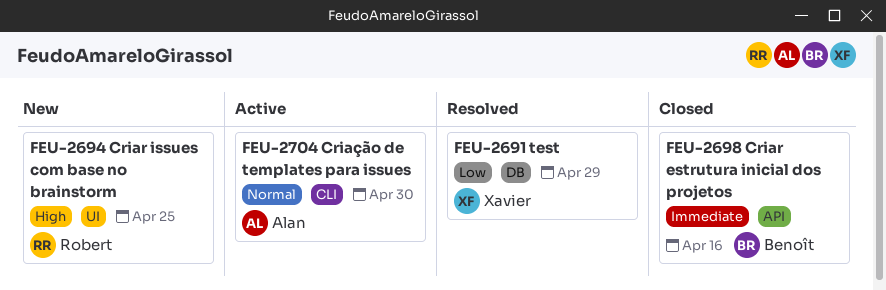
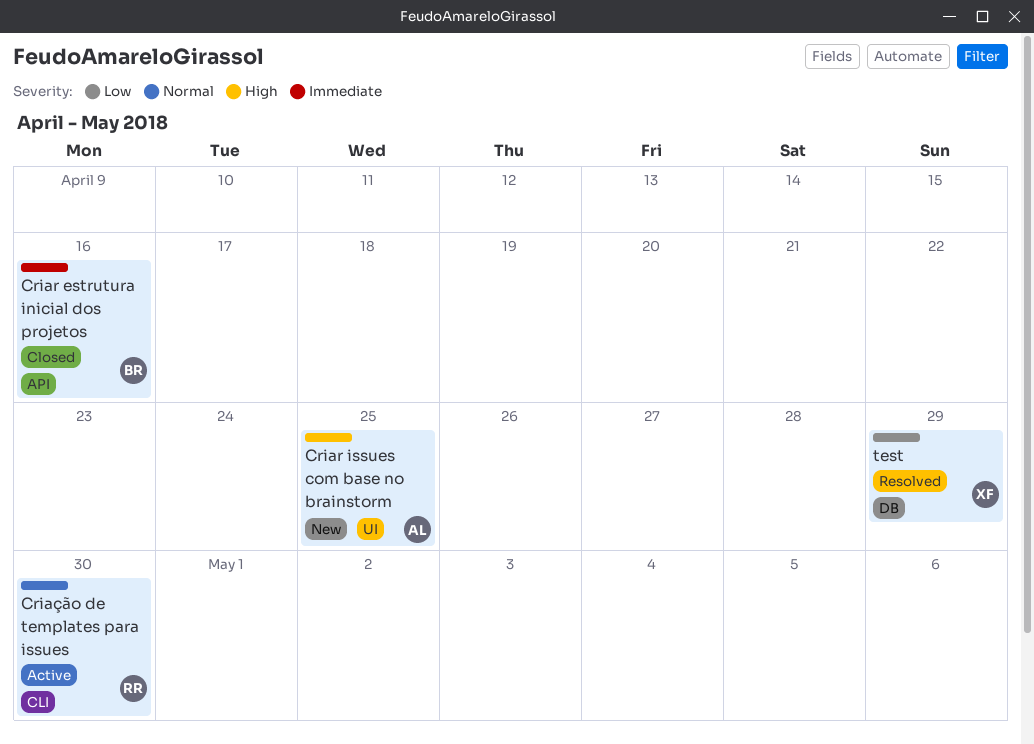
Criar issues com base no brainstorm, owner: Robert -> Alan
Criação de templates para issues, owner: Alan -> Robert

